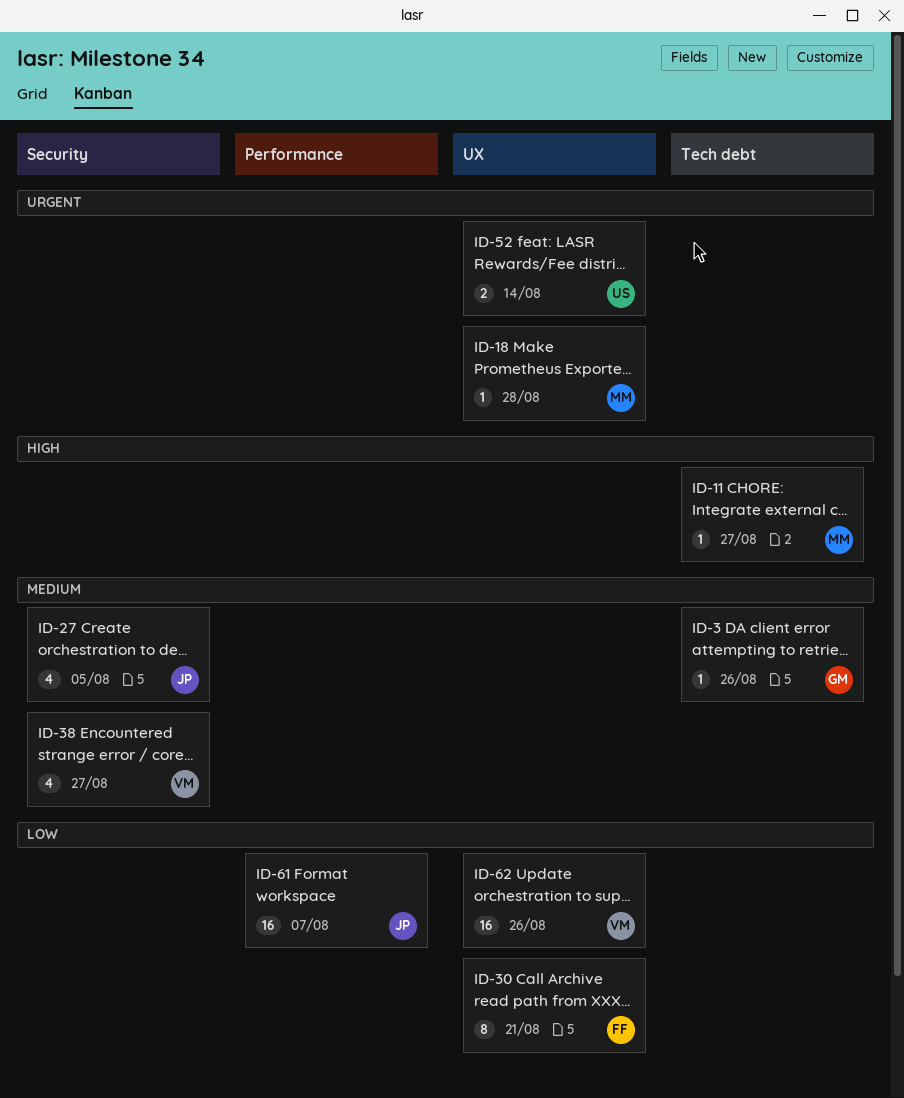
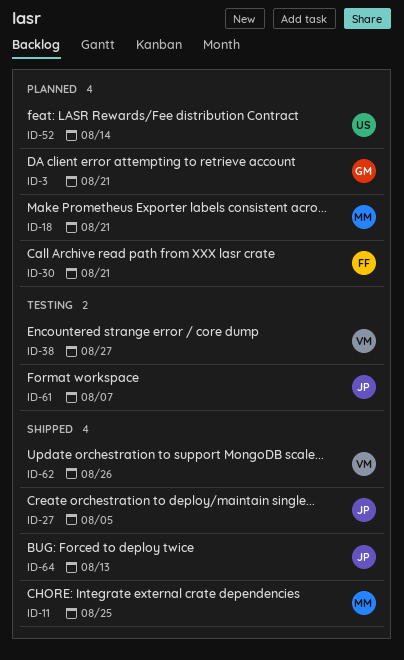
ID-3, due: Aug 26 -> Aug 21
ID-11, due: Aug 27 -> Aug 25
ID-18, due: Aug 28 -> Aug 21
ID-64: none -> present

